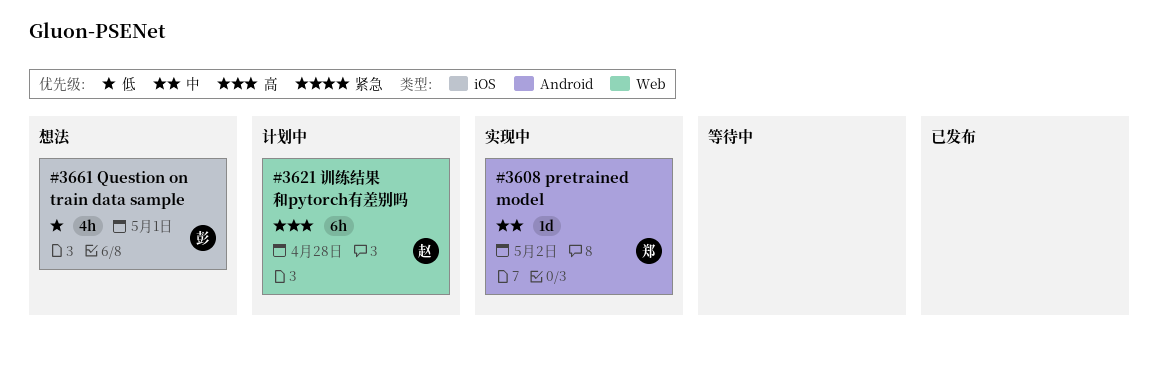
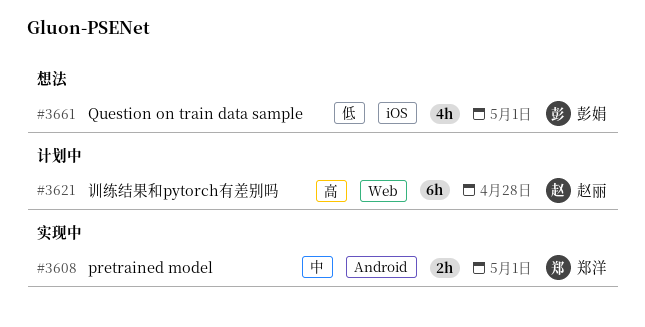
#3608, estimate: 1d -> 2h
#3608, due: May 2 -> May 1

